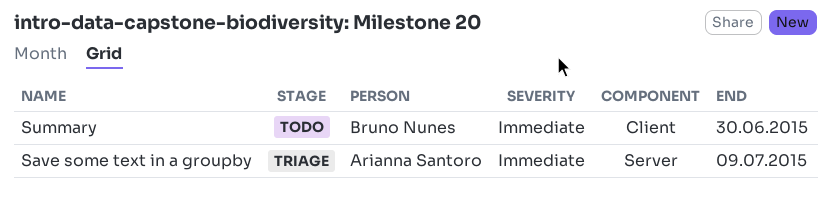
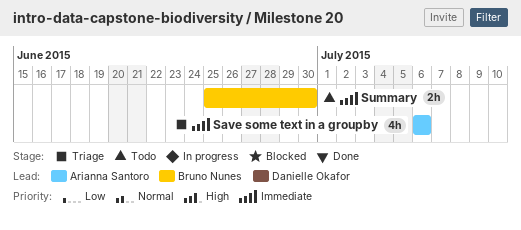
Save some text in a groupby, due: Jul 9 -> Jul 6

